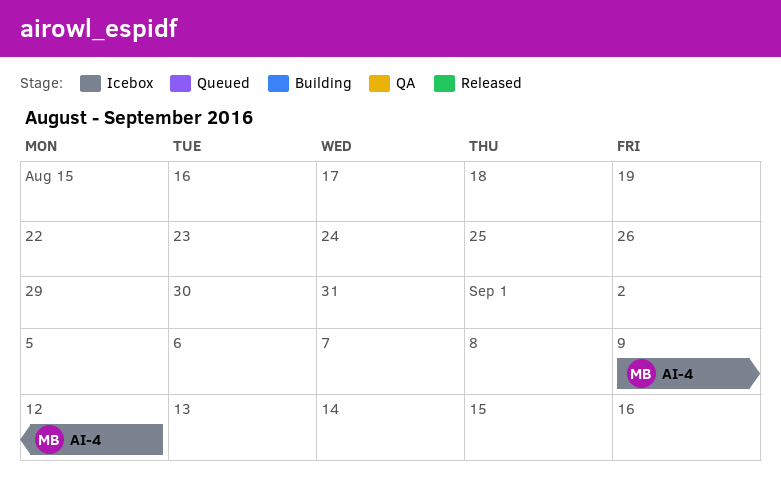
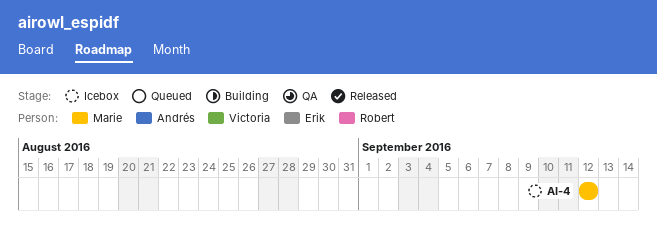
AI-4, start: Sep 9 -> Sep 12

